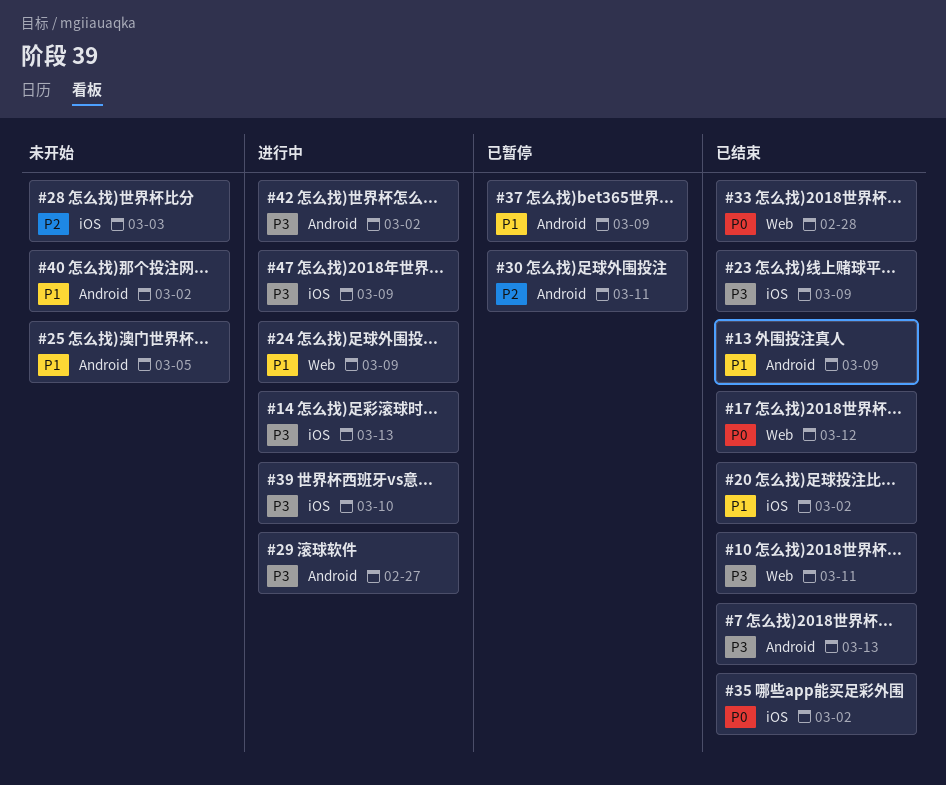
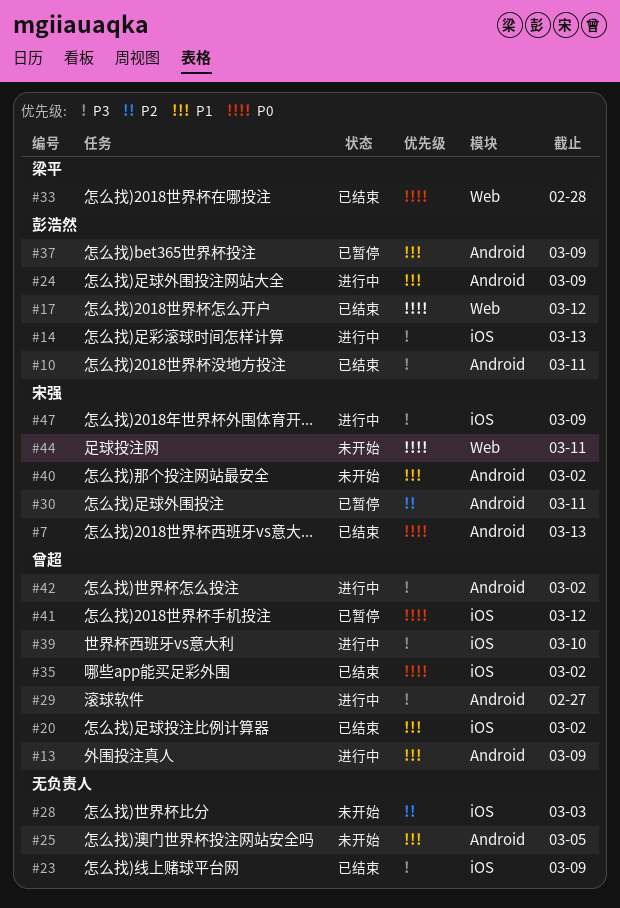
#7, priority: P3 -> P0
#10, label: Web -> Android
#13, status: 已结束 -> 进行中
#24, label: Web -> Android
#41: none -> present
#44: none -> present

